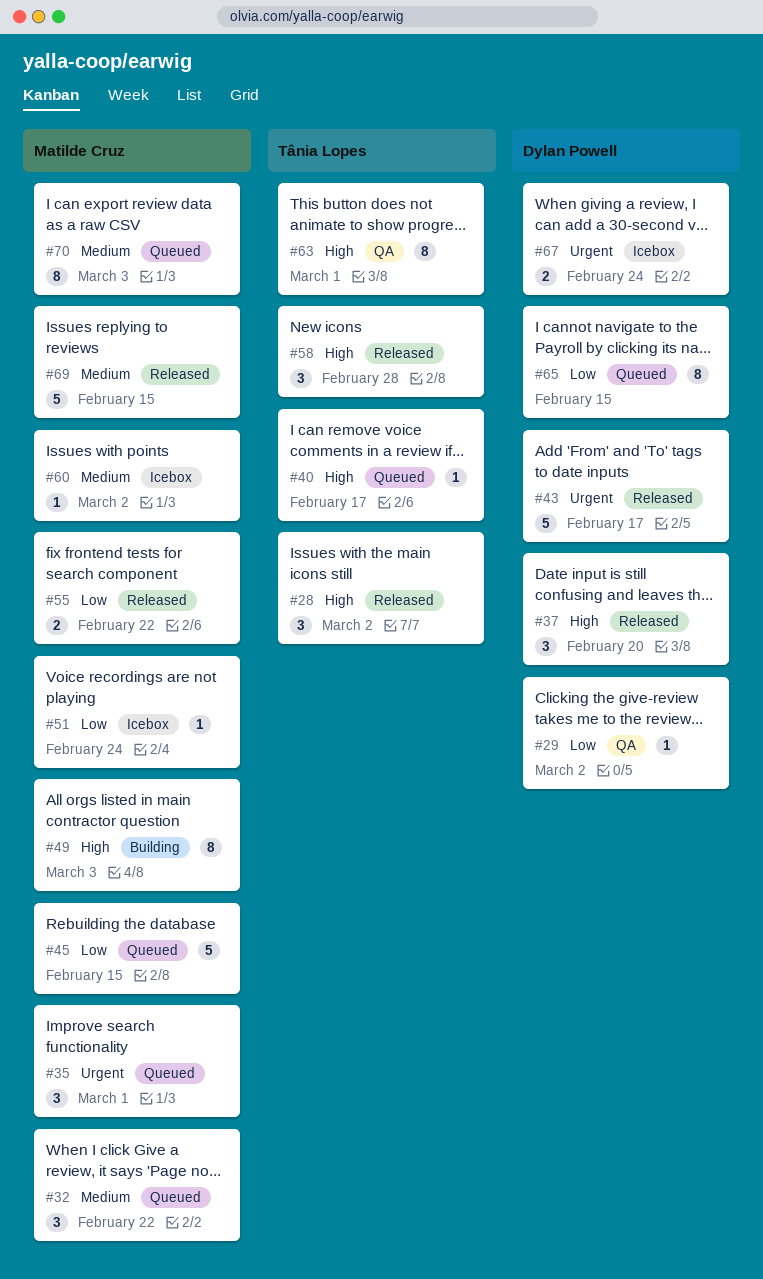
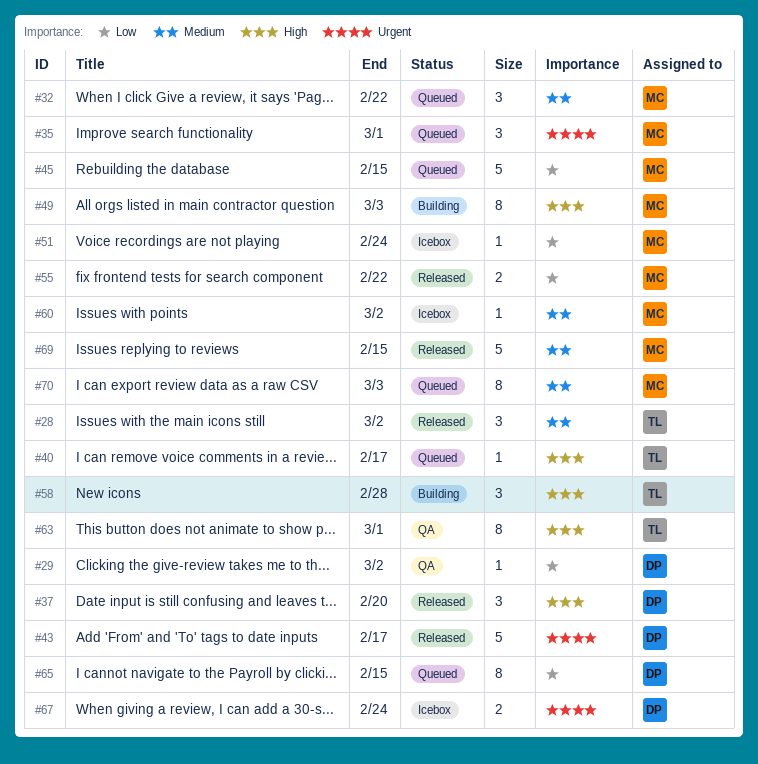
#28, priority: High -> Medium
#58, status: Released -> Building

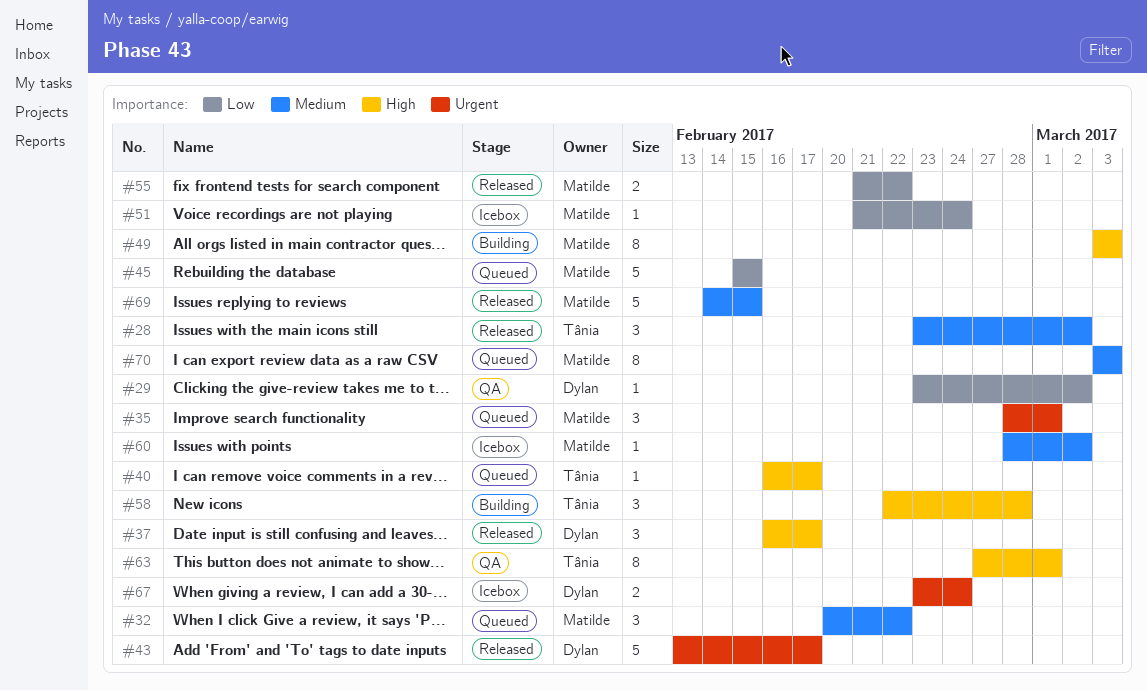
#37, due: Feb 20 -> Feb 17
#65: present -> none

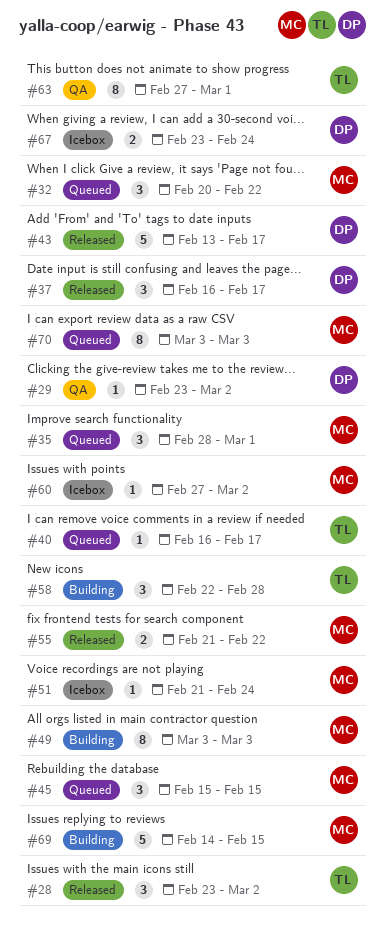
#45, estimate: 5 -> 3
#60, start: Feb 28 -> Feb 27
#69, status: Released -> Building

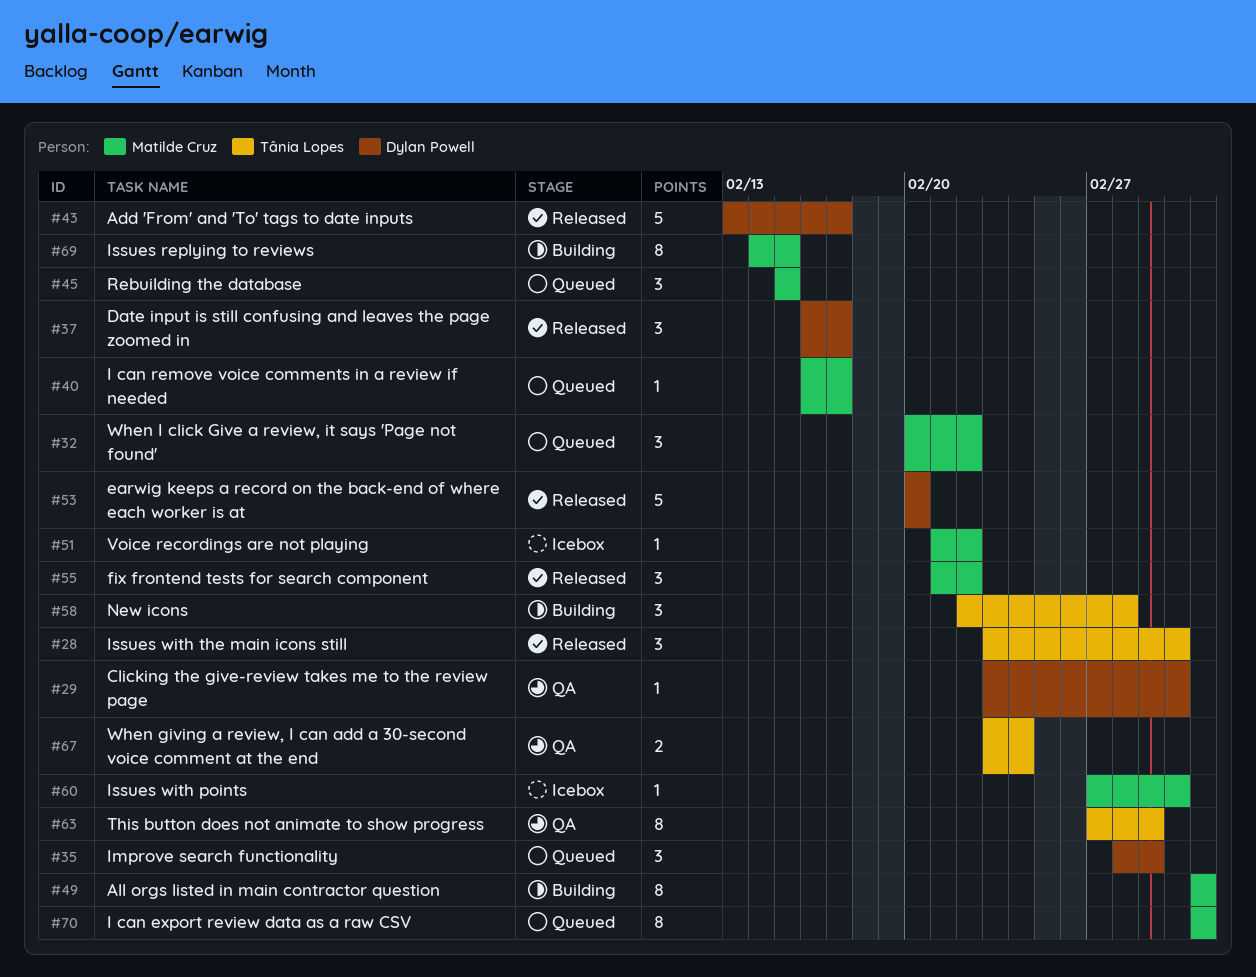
#35, owner: Matilde Cruz -> Dylan Powell
#40, owner: Tânia Lopes -> Matilde Cruz
#51, due: Feb 24 -> Feb 22
#53: none -> present
#55, estimate: 2 -> 3
#67, status: Icebox -> QA
#67, owner: Dylan Powell -> Tânia Lopes
#69, estimate: 5 -> 8

